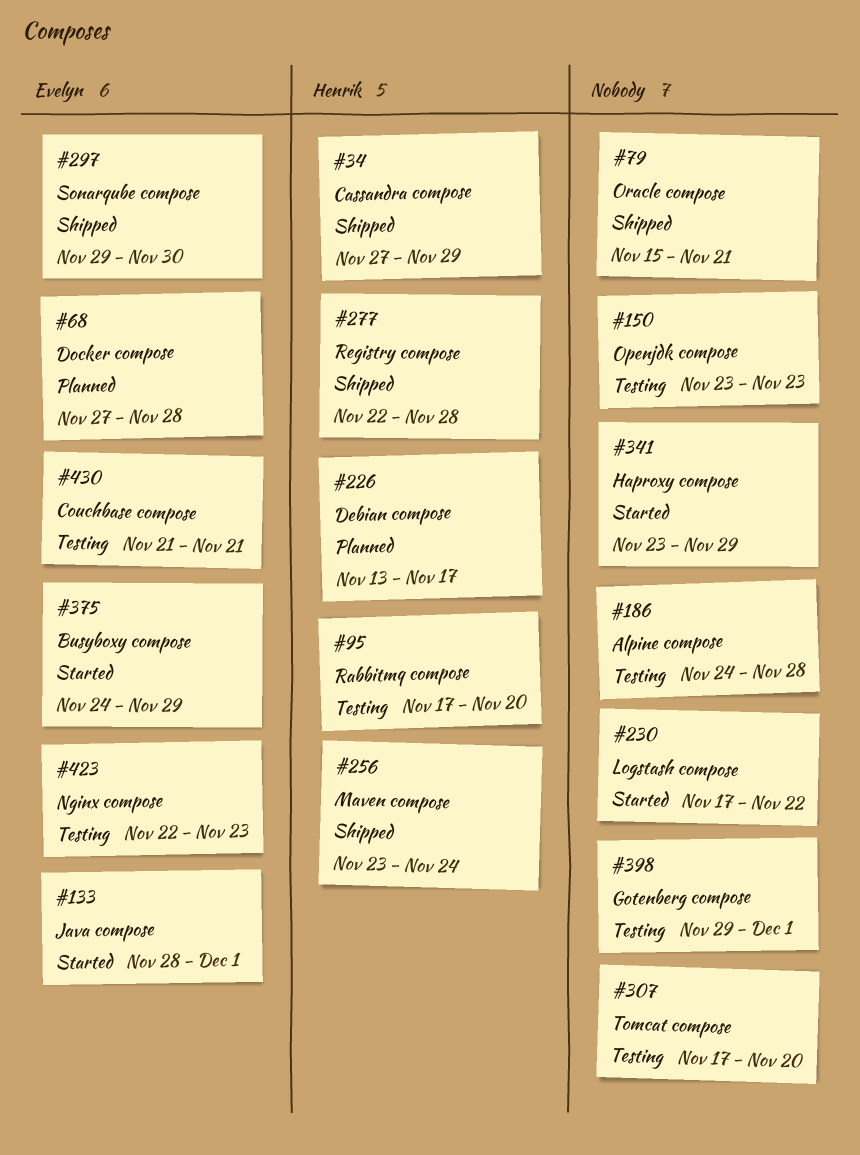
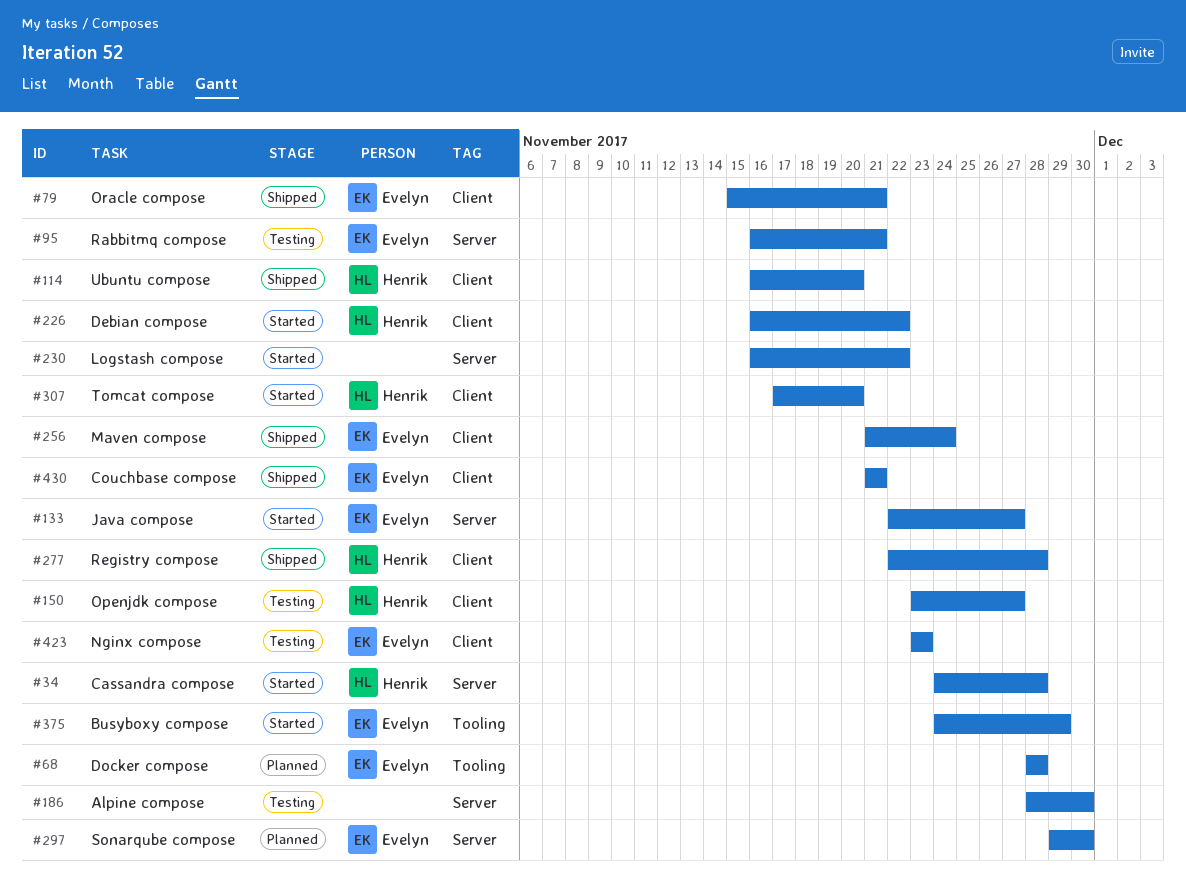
#34, status: Shipped -> Started
#34, start: Nov 27 -> Nov 24
#34, due: Nov 29 -> Nov 28
#68, start: Nov 27 -> Nov 28
#79, owner: none -> Evelyn
#95, owner: Henrik -> Evelyn
#95, start: Nov 17 -> Nov 16
#95, due: Nov 20 -> Nov 21
#114: none -> present
#133, start: Nov 28 -> Nov 22
#133, due: Dec 1 -> Nov 27
#150, owner: none -> Henrik
#150, due: Nov 23 -> Nov 27
#186, start: Nov 24 -> Nov 28
#186, due: Nov 28 -> Nov 30
#226, status: Planned -> Started
#226, start: Nov 13 -> Nov 16
#226, due: Nov 17 -> Nov 22
#230, start: Nov 17 -> Nov 16
#256, owner: Henrik -> Evelyn
#256, start: Nov 23 -> Nov 21
#297, status: Shipped -> Planned
#307, status: Testing -> Started
#307, owner: none -> Henrik
#341: present -> none
#398: present -> none
#423, start: Nov 22 -> Nov 23
#430, status: Testing -> Shipped

